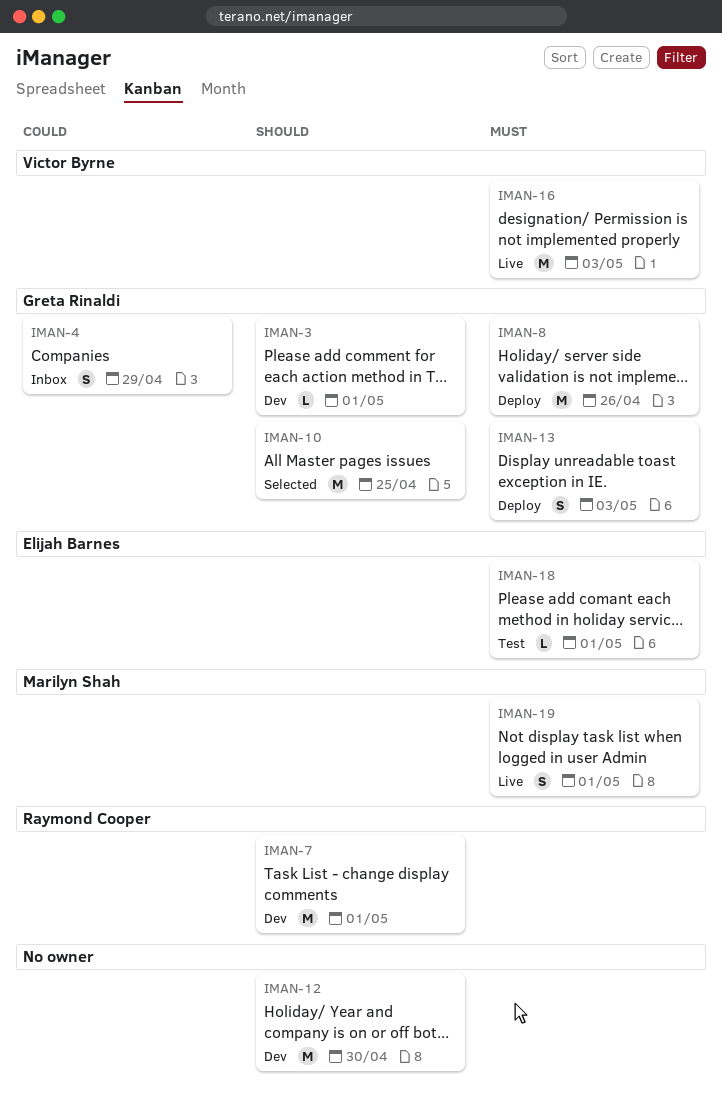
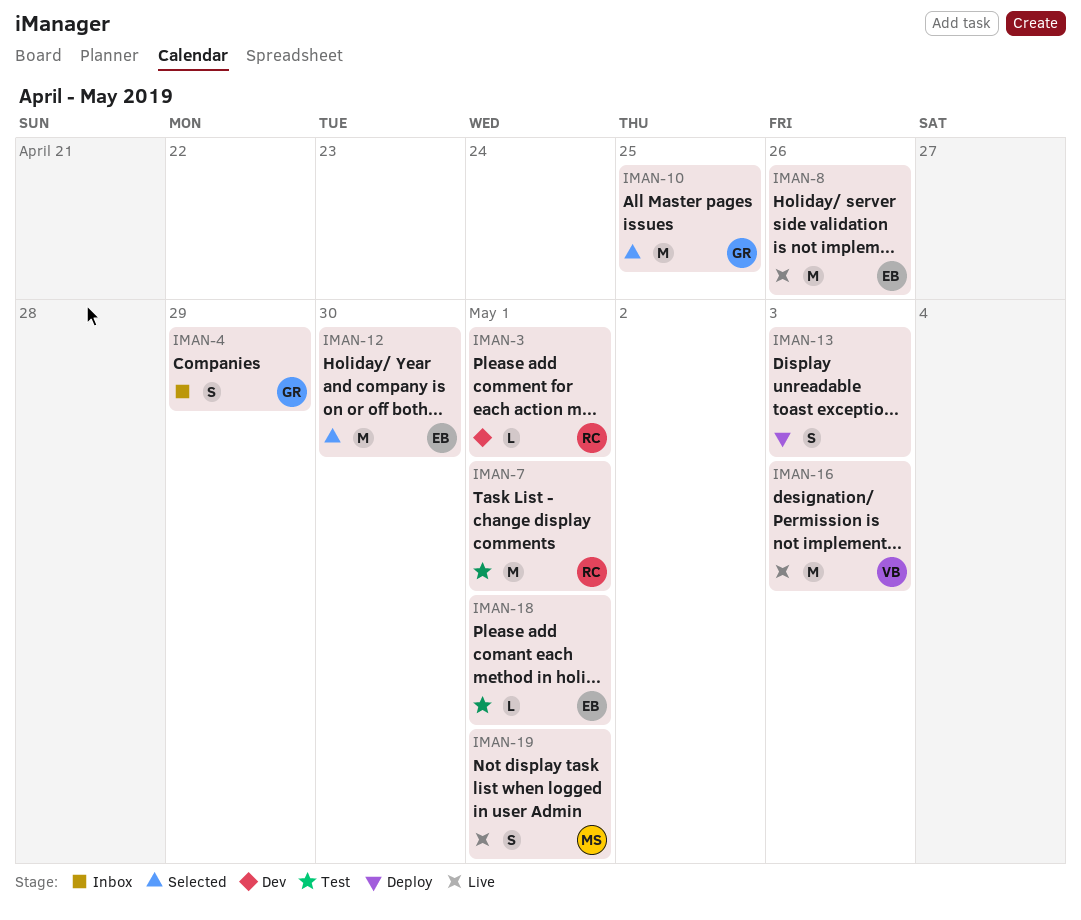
IMAN-3, owner: Greta Rinaldi -> Raymond Cooper
IMAN-7, status: Dev -> Test
IMAN-8, status: Deploy -> Live
IMAN-8, owner: Greta Rinaldi -> Elijah Barnes
IMAN-12, status: Dev -> Selected
IMAN-12, owner: none -> Elijah Barnes
IMAN-13, owner: Greta Rinaldi -> none

